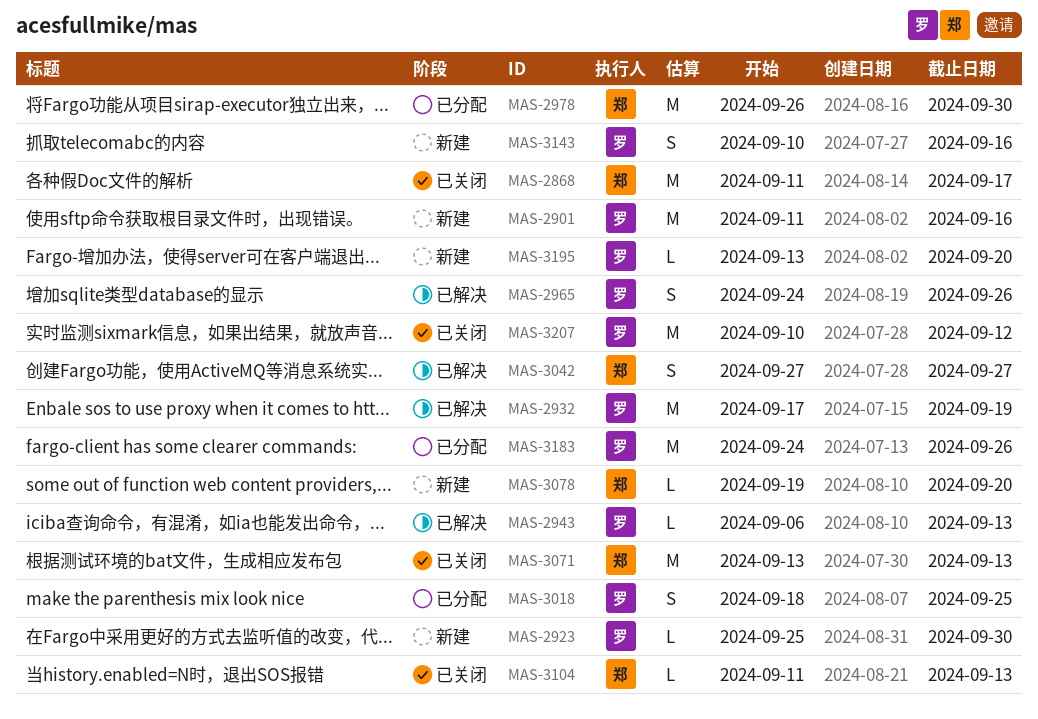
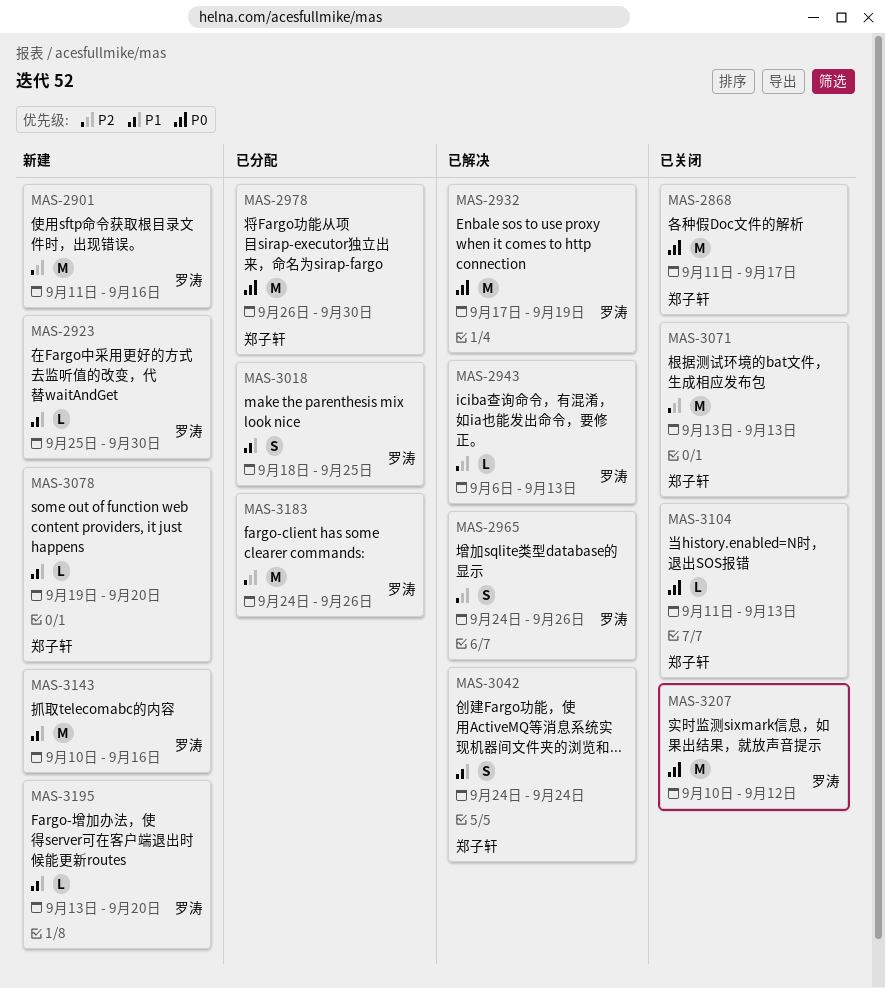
MAS-3042, start: Sep 27 -> Sep 24
MAS-3042, due: Sep 27 -> Sep 24
MAS-3143, estimate: S -> M

